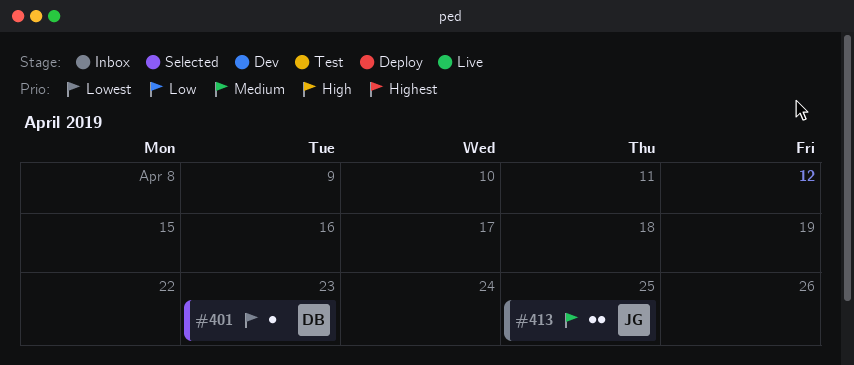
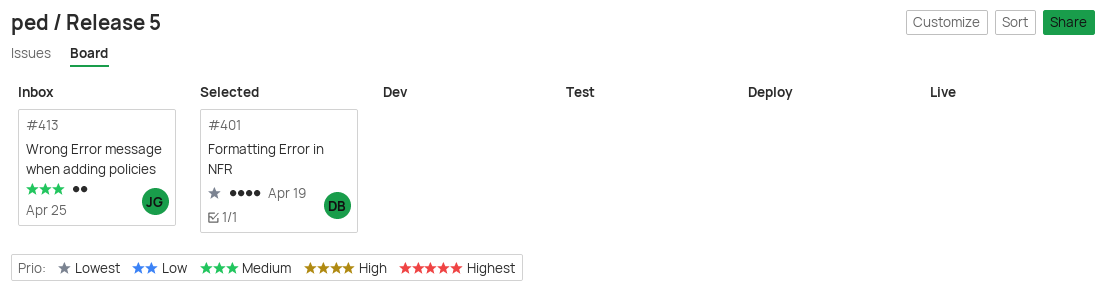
#401, estimate: 1 -> 4
#401, due: Apr 23 -> Apr 19

